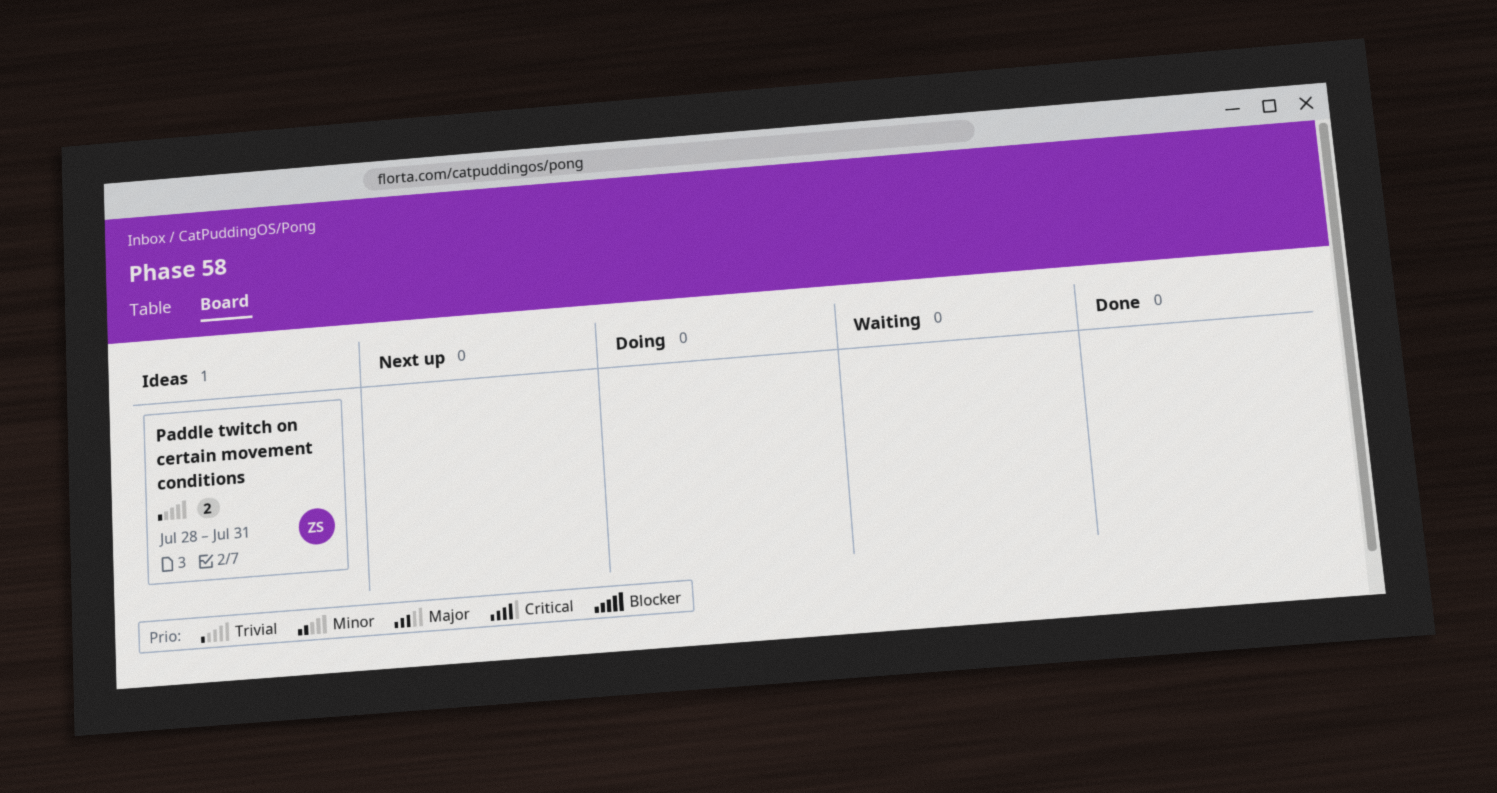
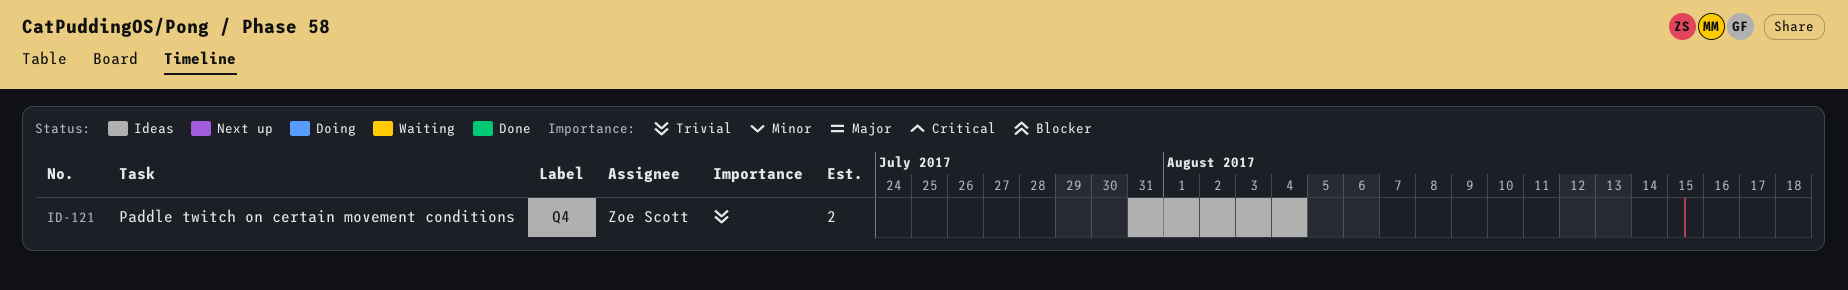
Paddle twitch on certain movement conditions, start: Jul 28 -> Jul 31
Paddle twitch on certain movement conditions, due: Jul 31 -> Aug 4

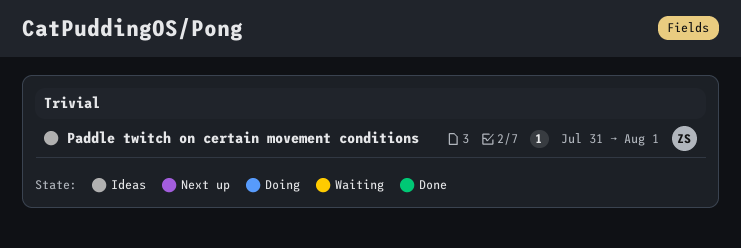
Paddle twitch on certain movement conditions, estimate: 2 -> 1
Paddle twitch on certain movement conditions, due: Aug 4 -> Aug 1

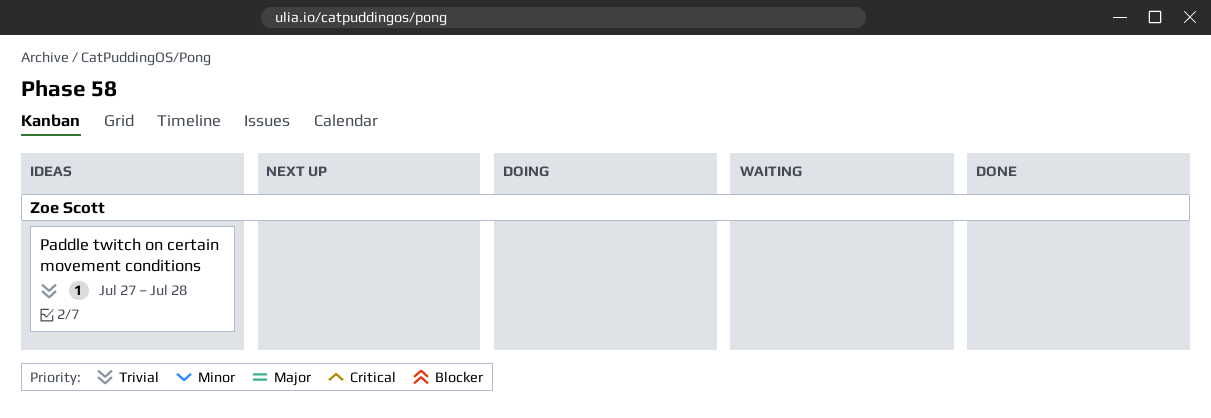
Paddle twitch on certain movement conditions, start: Jul 31 -> Jul 27
Paddle twitch on certain movement conditions, due: Aug 1 -> Jul 28

